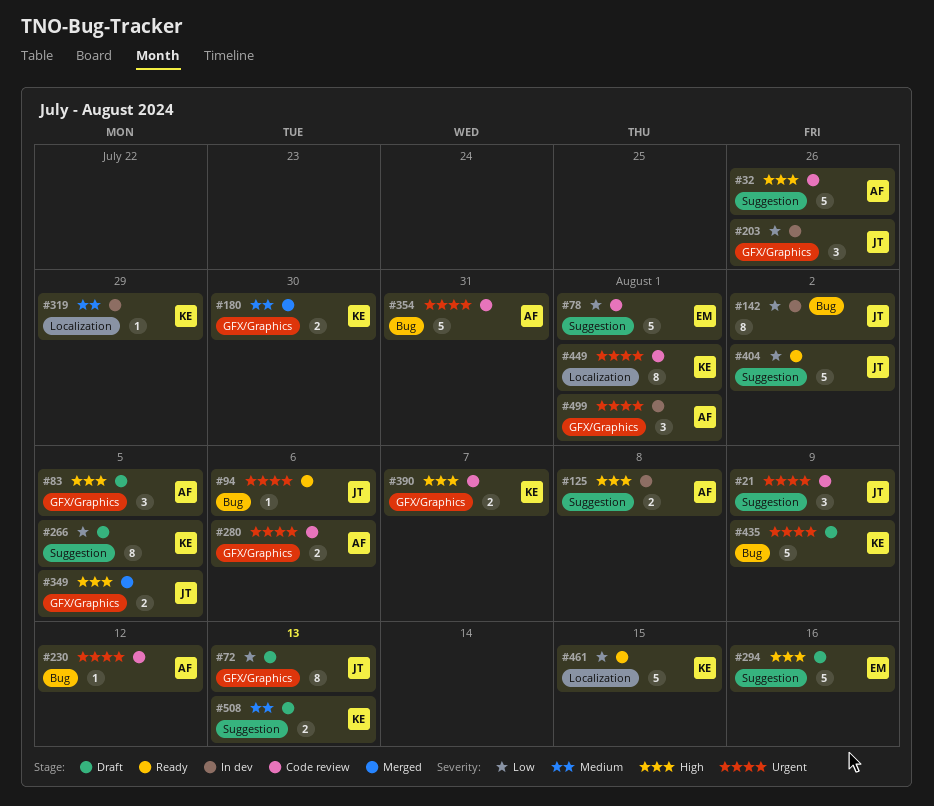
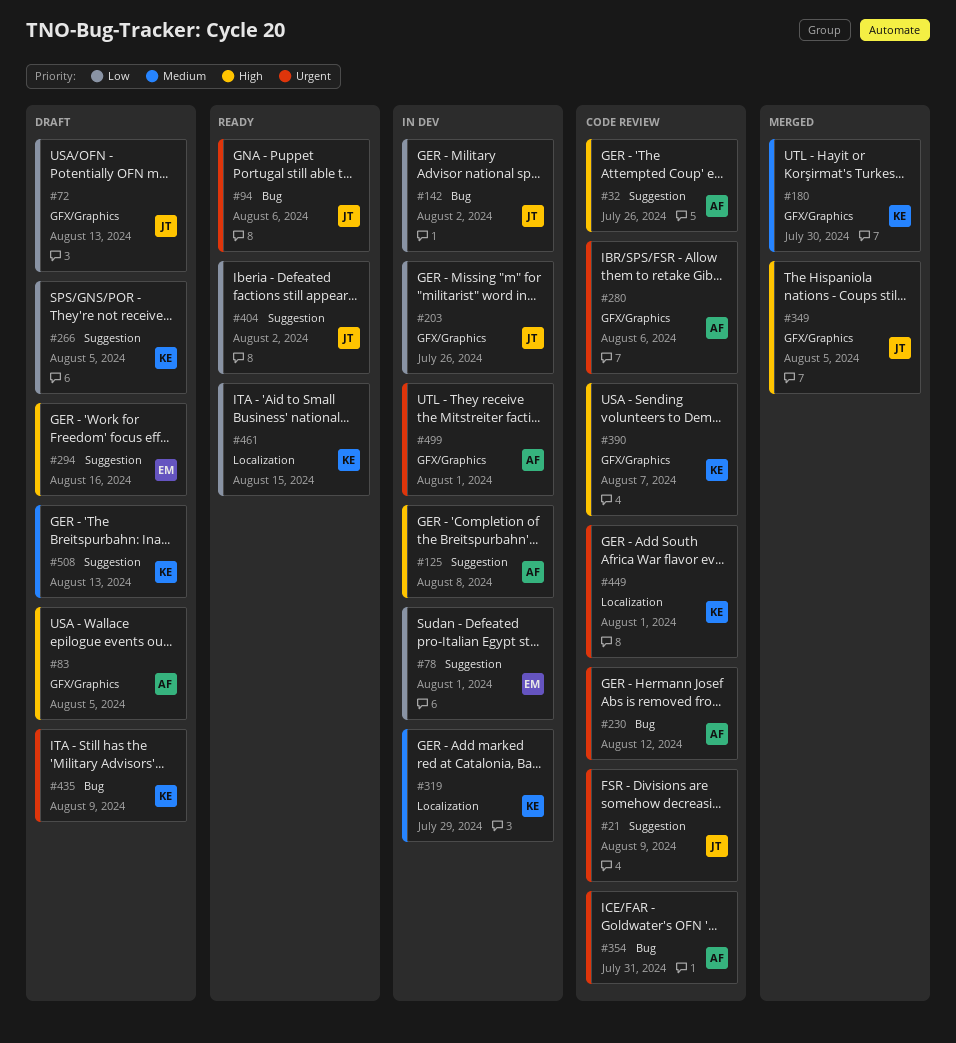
#78, status: Code review -> In dev

